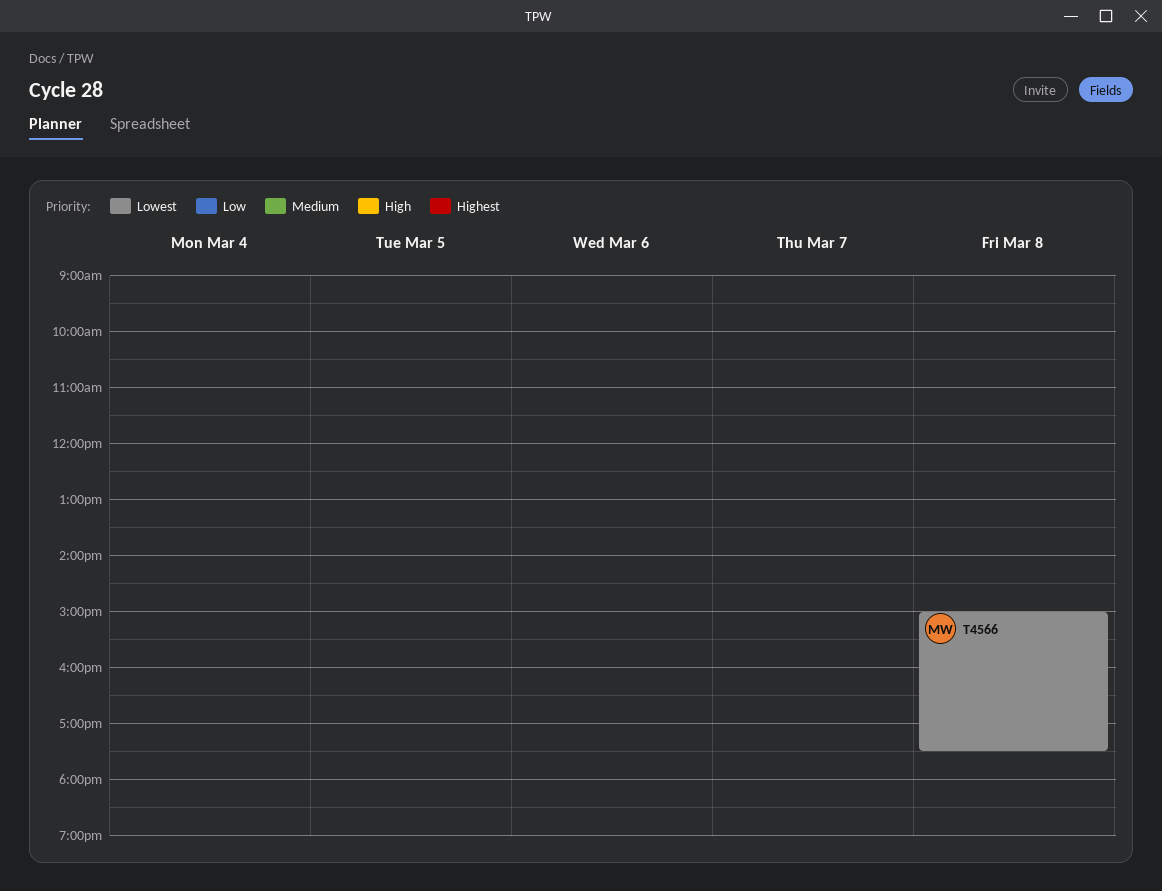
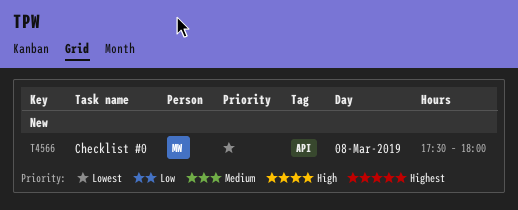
T4566, begins: 15:00 -> 17:30
T4566, ends: 17:30 -> 18:00

